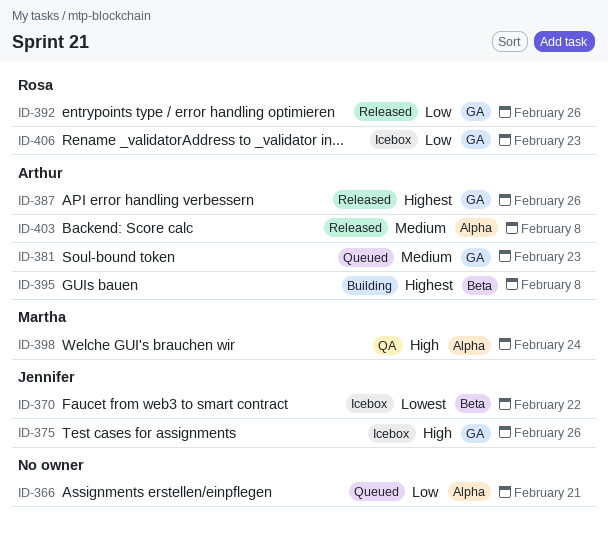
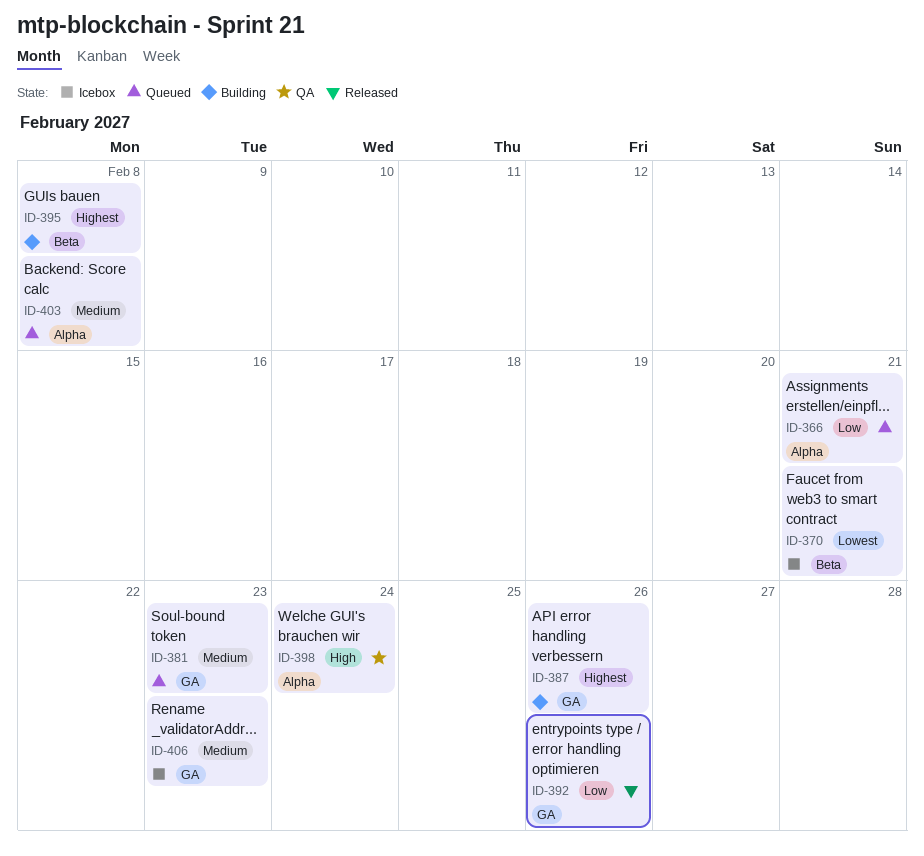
ID-370, due: Feb 22 -> Feb 21
ID-375: present -> none
ID-387, status: Released -> Building
ID-403, status: Released -> Queued
ID-406, priority: Low -> Medium

